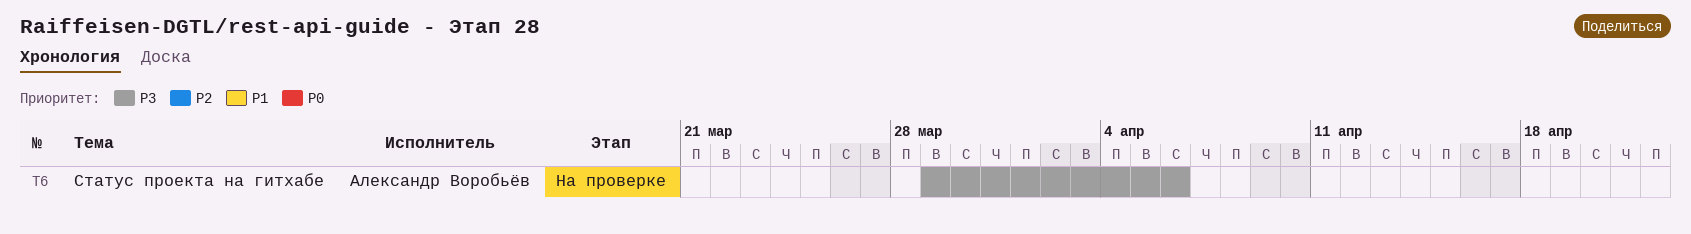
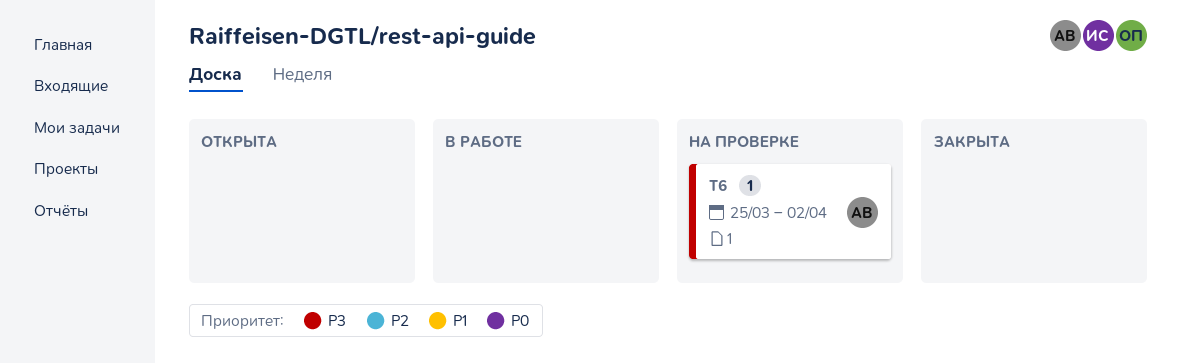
T6, start: Mar 29 -> Mar 25
T6, due: Apr 6 -> Apr 2

